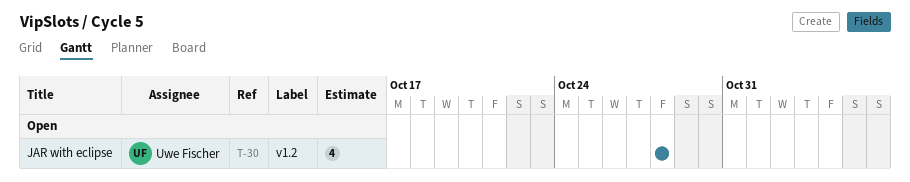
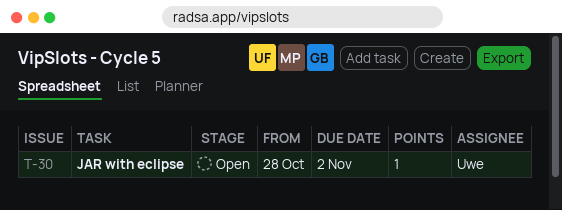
T-30, estimate: 4 -> 1
T-30, due: Oct 28 -> Nov 2

